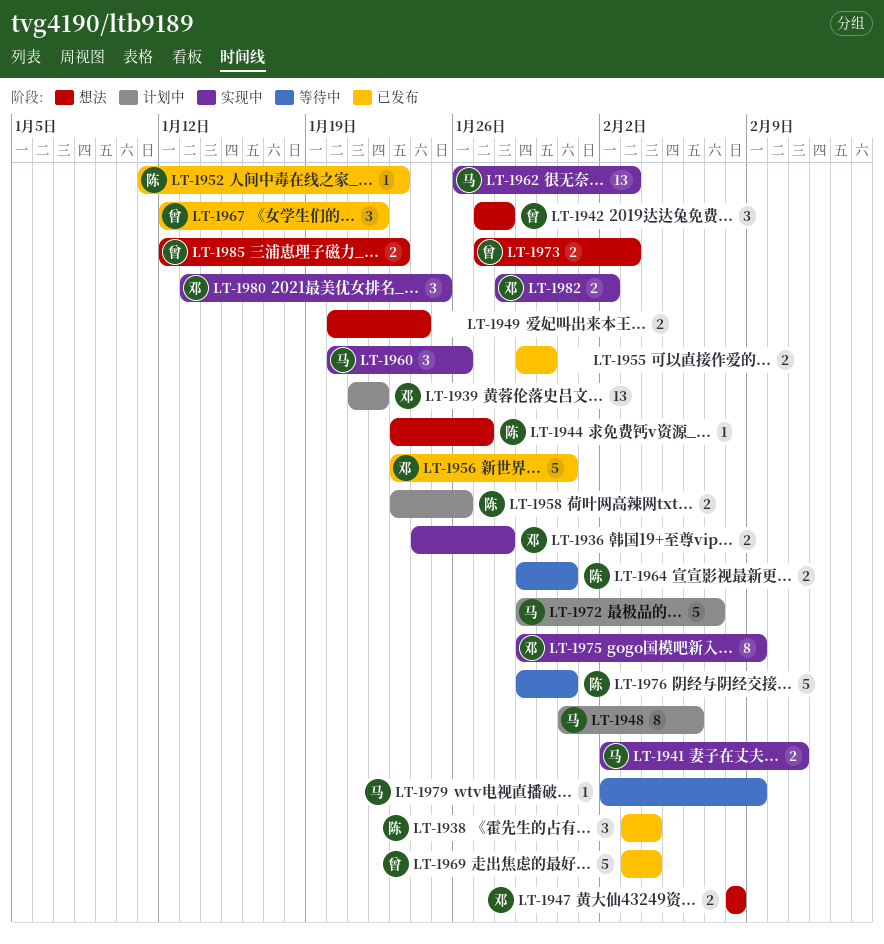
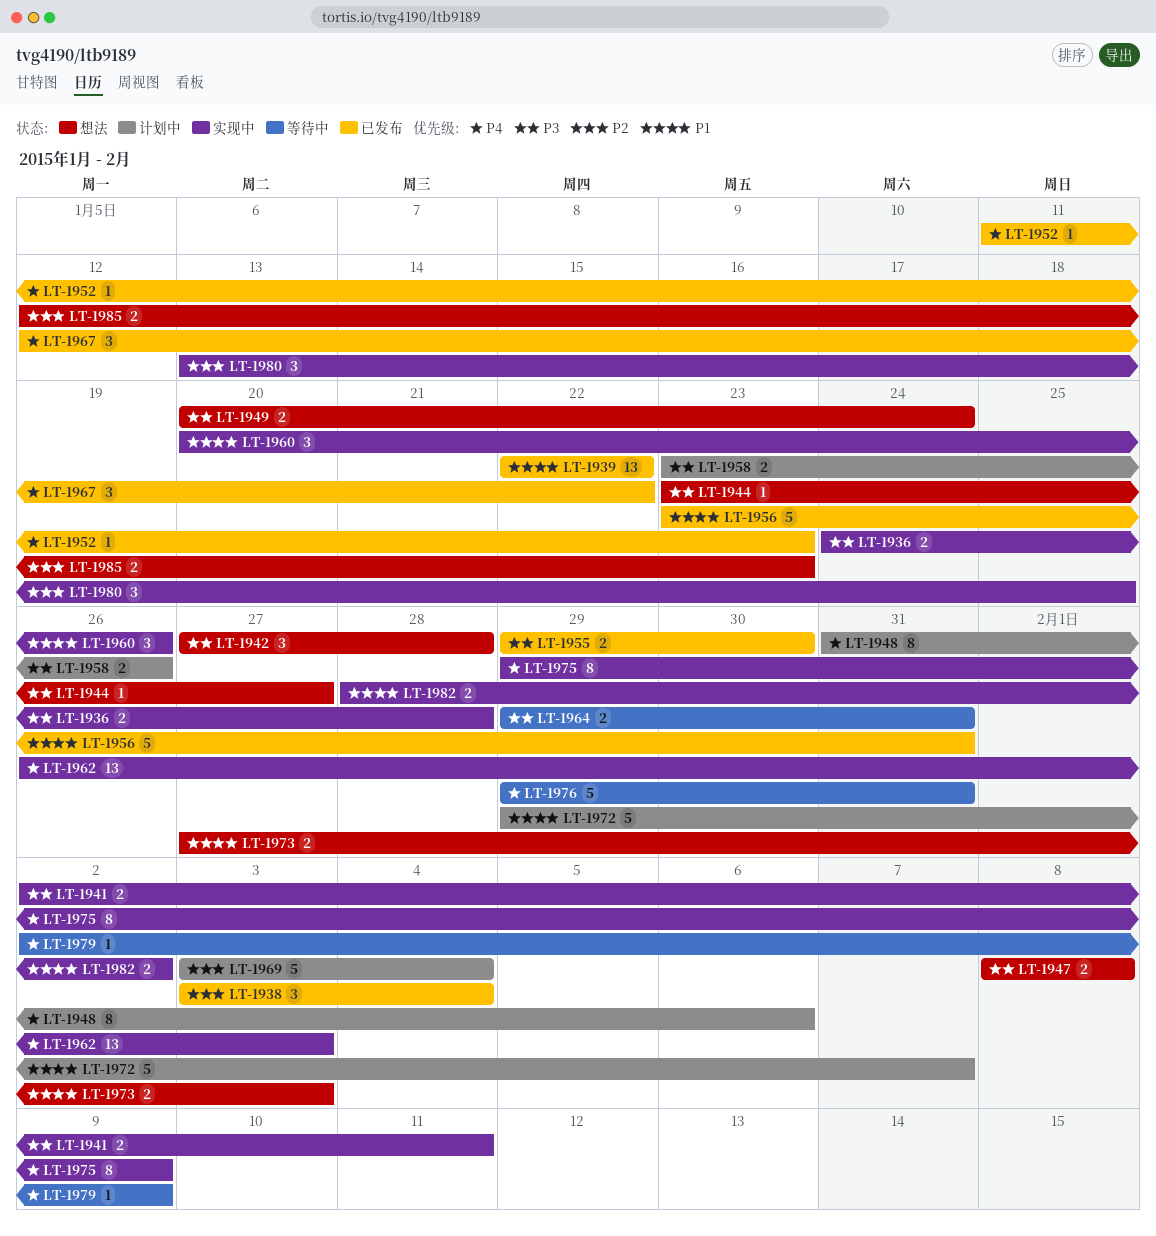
LT-1939, status: 计划中 -> 已发布
LT-1939, start: Jan 21 -> Jan 22
LT-1969, status: 已发布 -> 计划中

